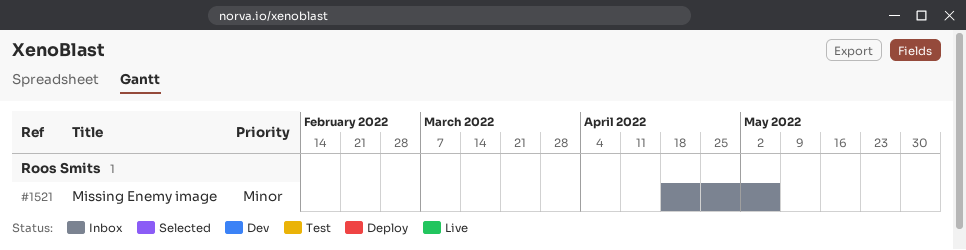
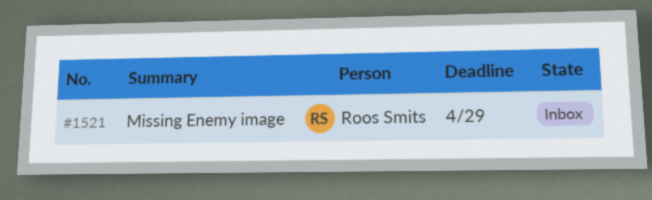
#1521, due: May 6 -> Apr 29

